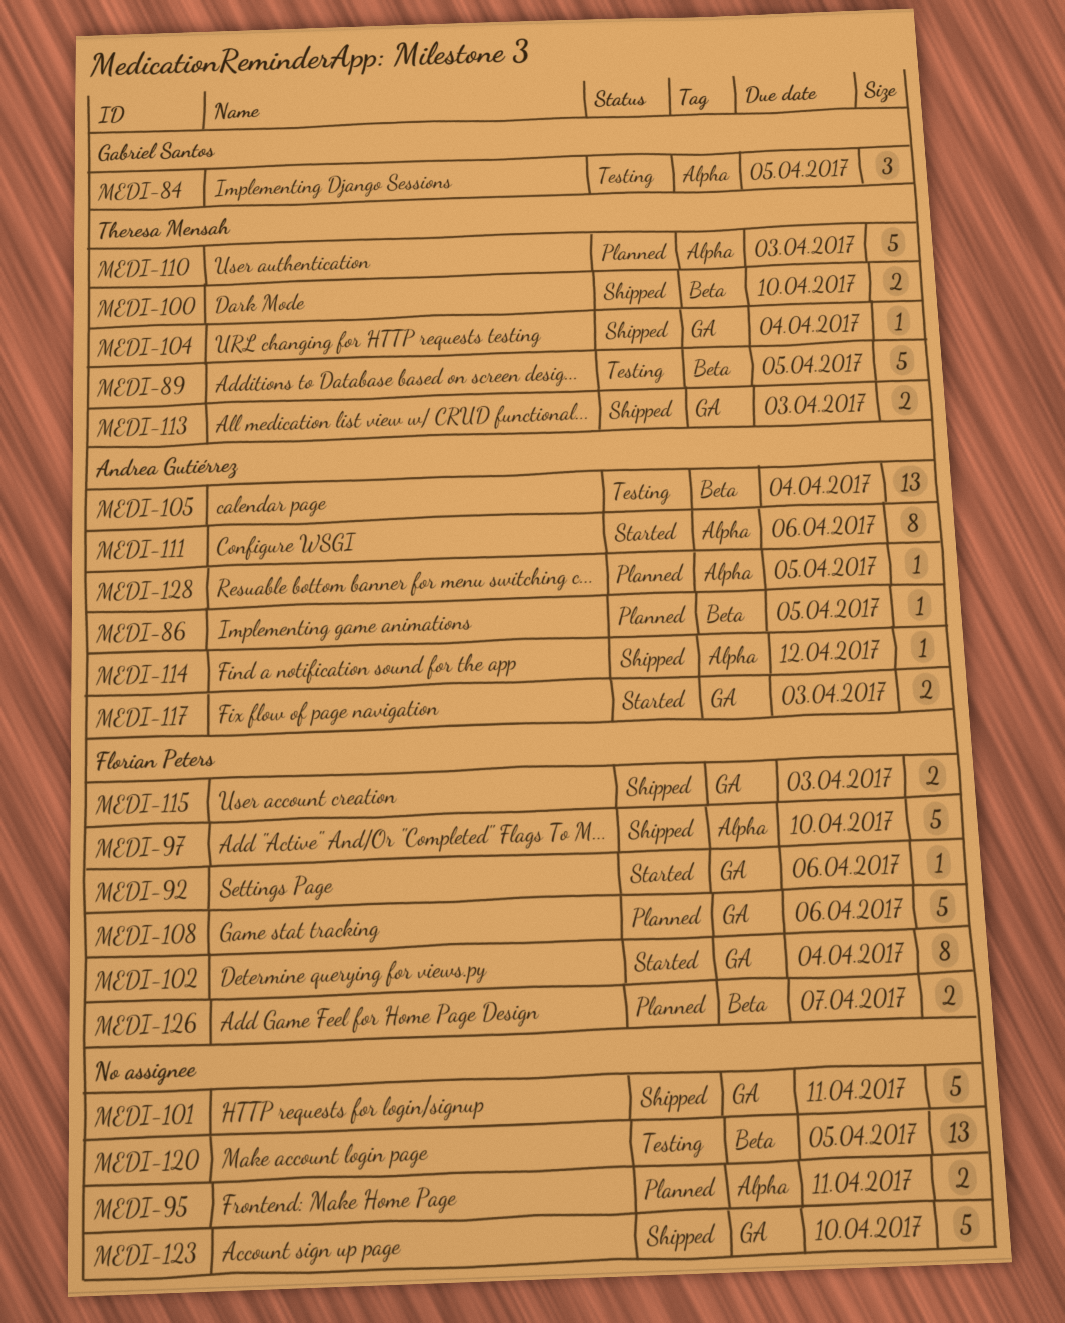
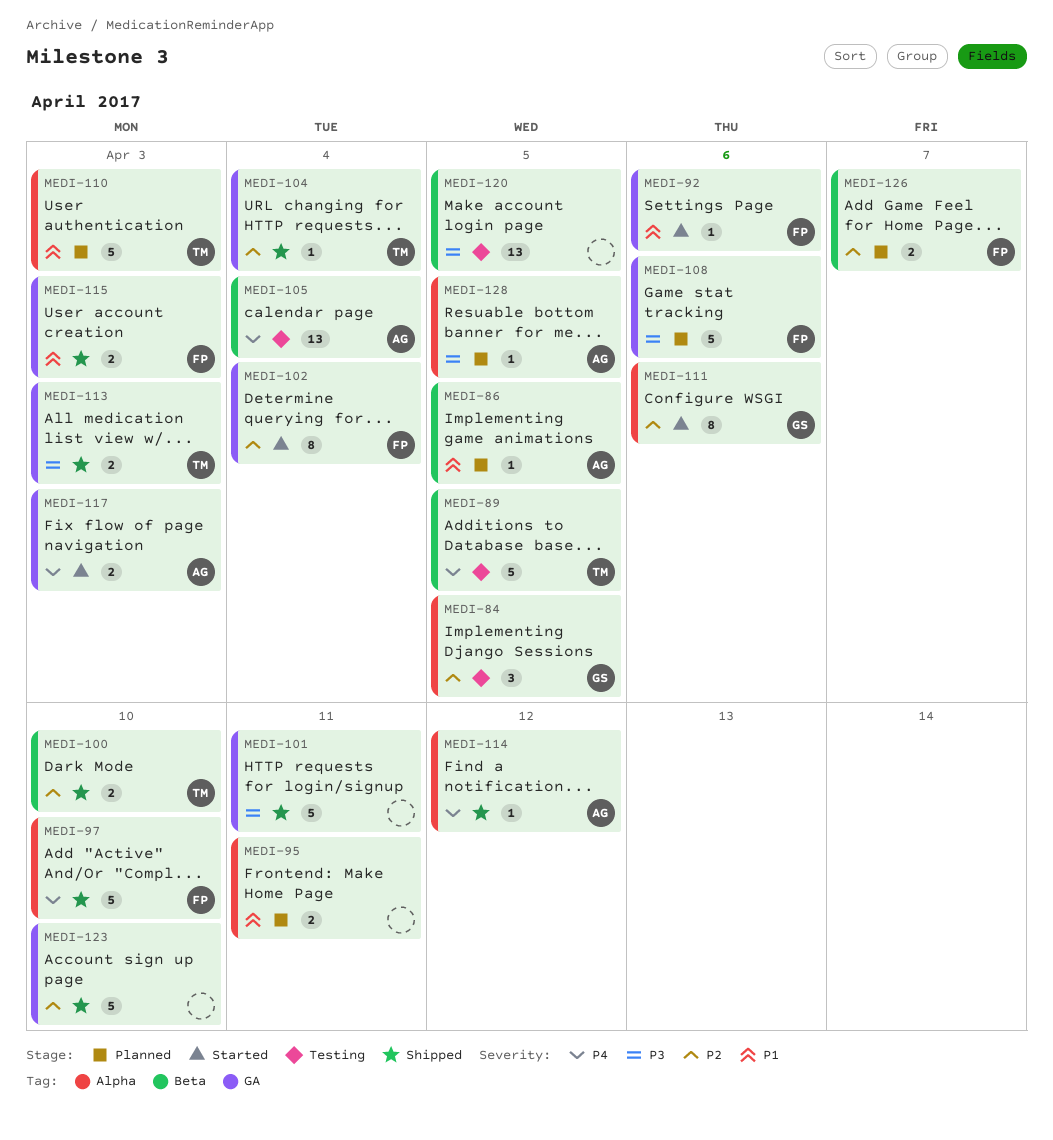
MEDI-111, owner: Andrea Gutiérrez -> Gabriel Santos

